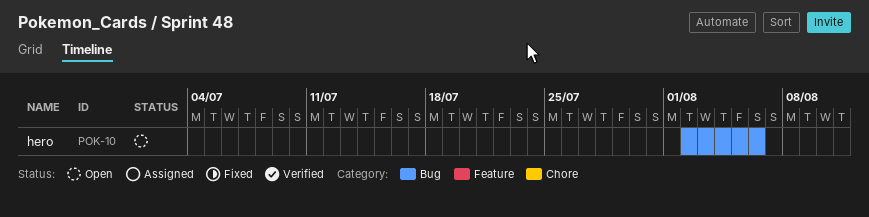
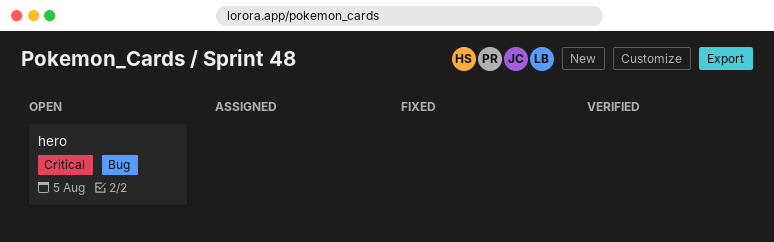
hero, due: Aug 6 -> Aug 5

